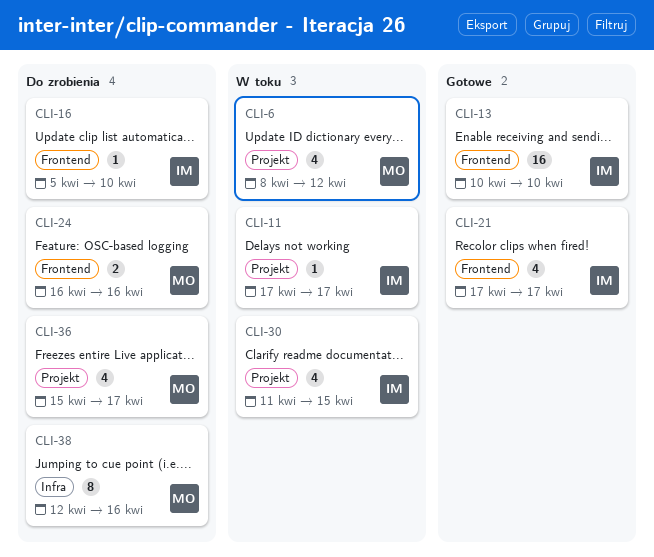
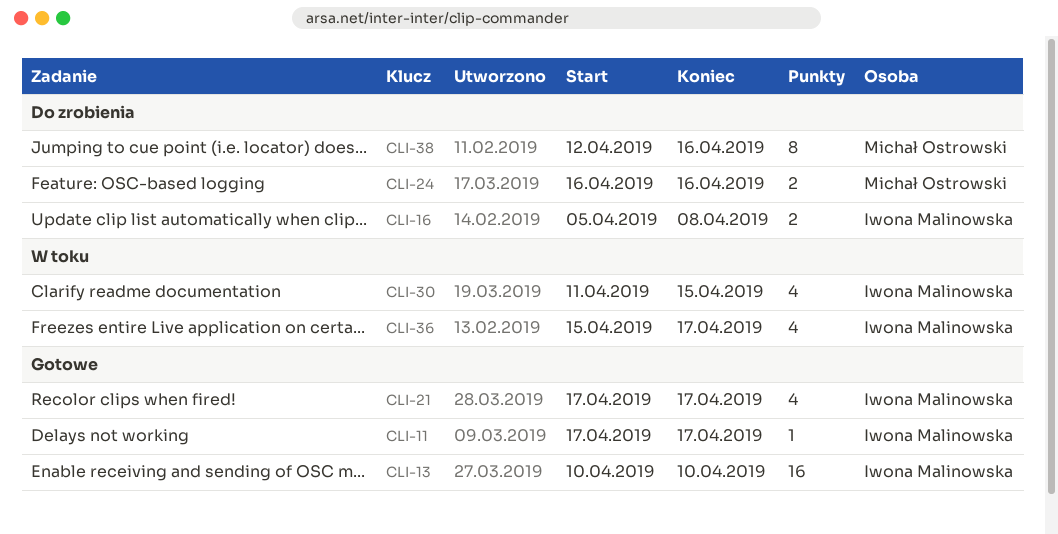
CLI-6: present -> none
CLI-11, status: W toku -> Gotowe
CLI-16, estimate: 1 -> 2
CLI-16, due: Apr 10 -> Apr 8
CLI-36, status: Do zrobienia -> W toku
CLI-36, owner: Michał Ostrowski -> Iwona Malinowska

